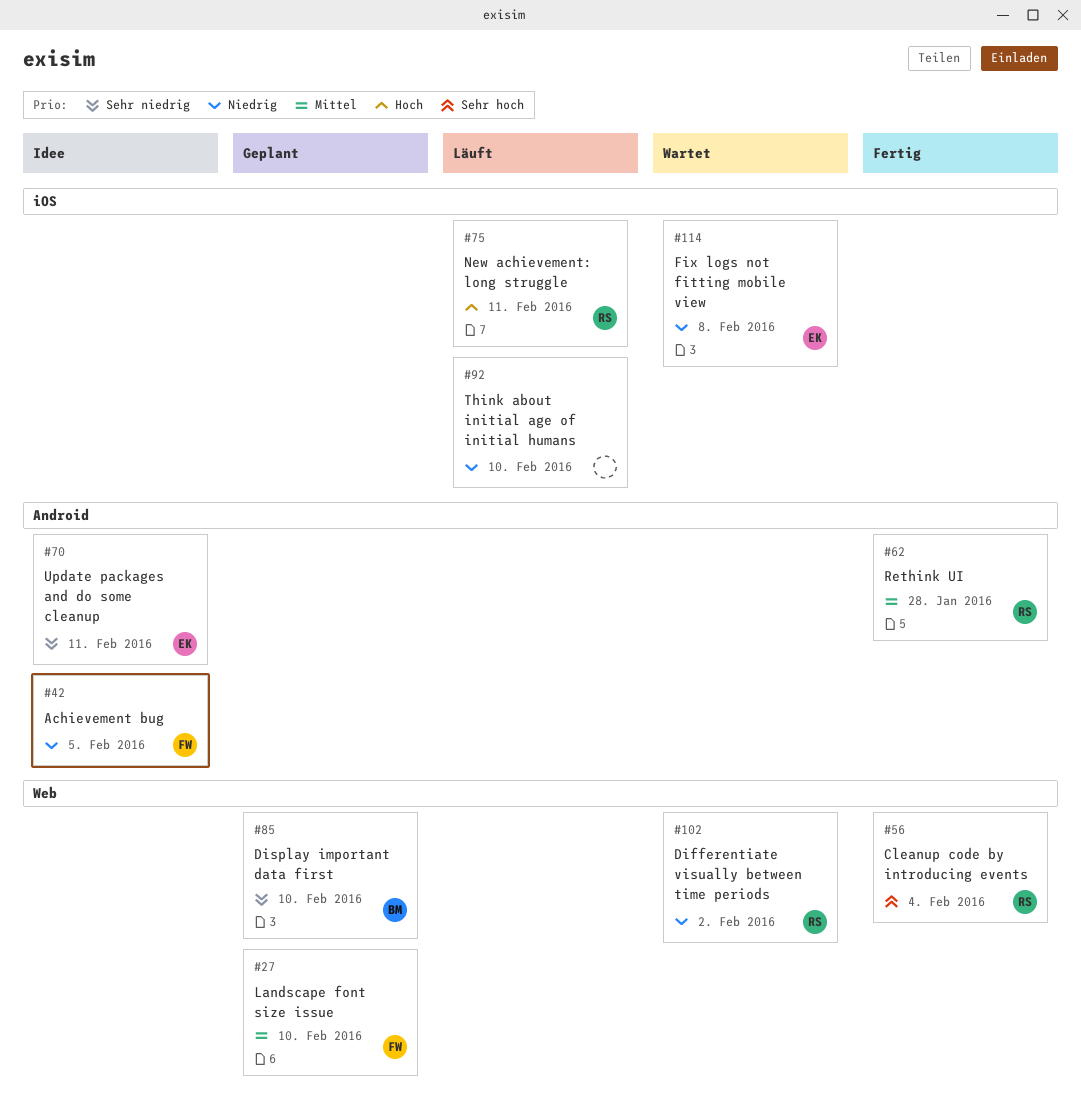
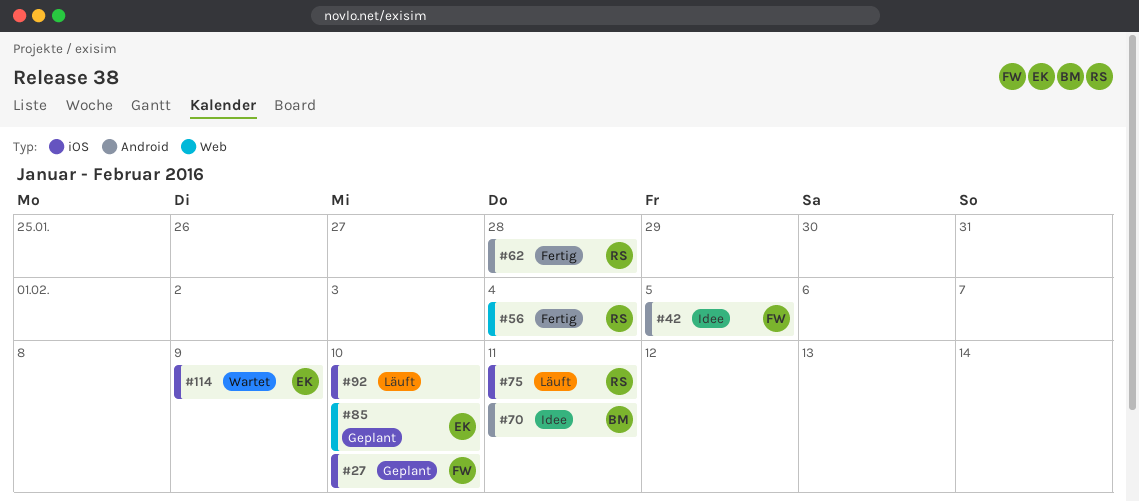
#27, label: Web -> iOS
#70, owner: EK -> BM
#85, owner: BM -> EK
#102: present -> none
#114, due: Feb 8 -> Feb 9

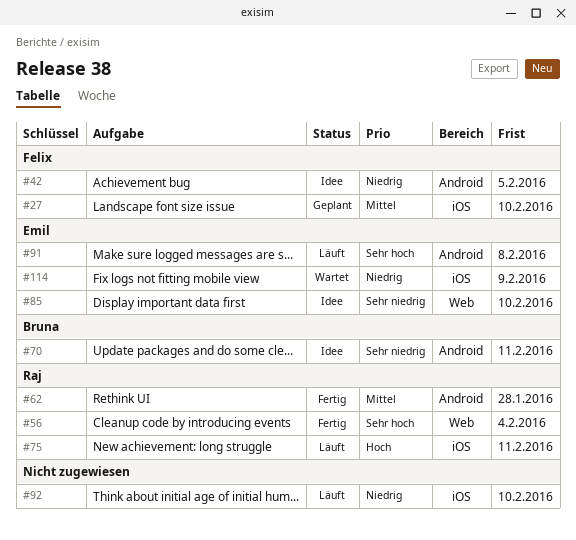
#85, status: Geplant -> Idee
#91: none -> present

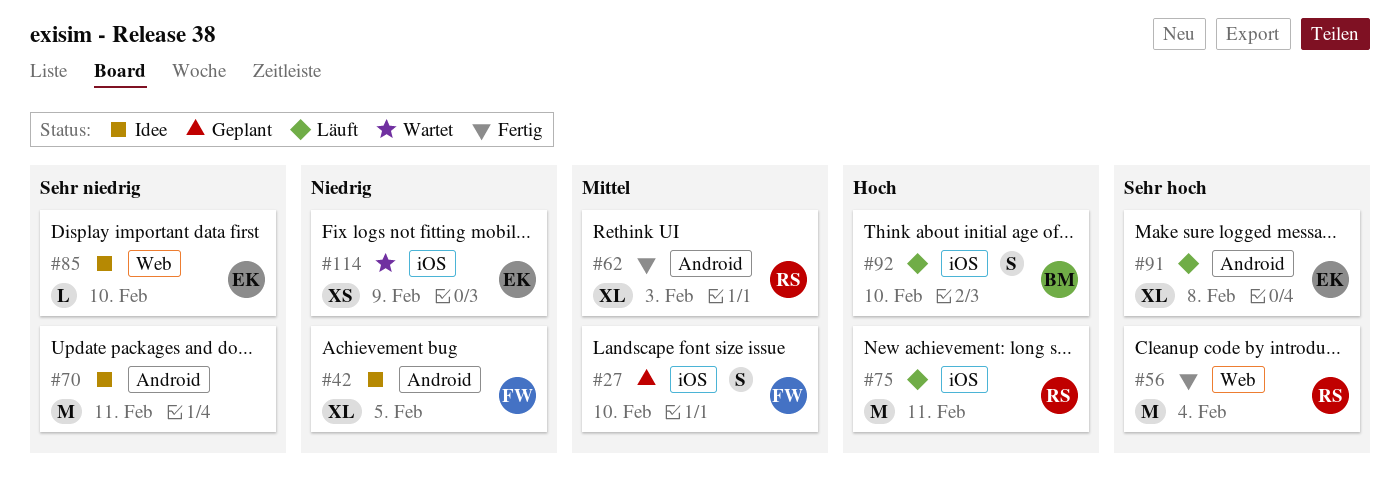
#62, due: Jan 28 -> Feb 3
#70, owner: Bruna -> none
#92, owner: none -> Bruna
#92, priority: Niedrig -> Hoch

